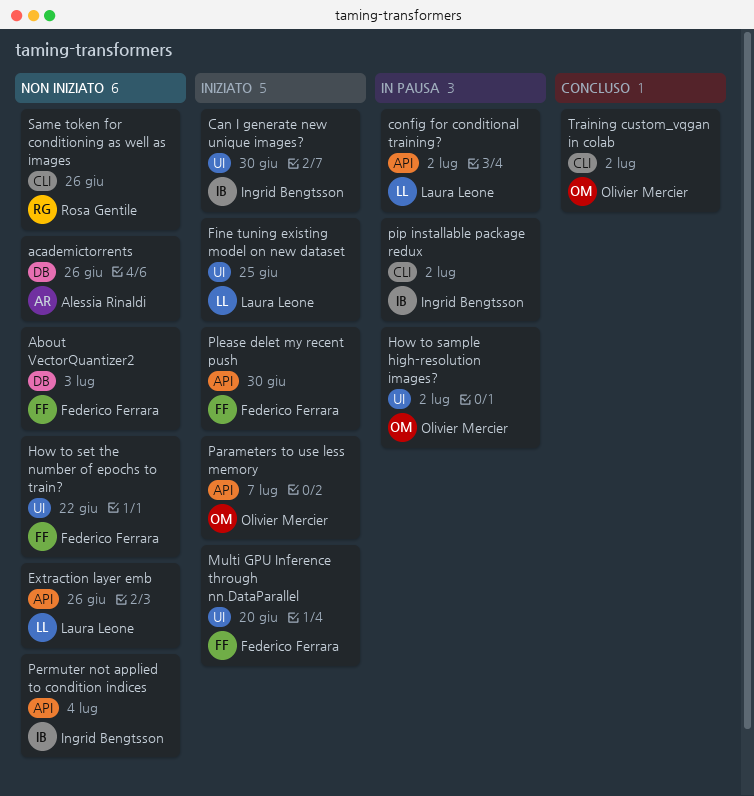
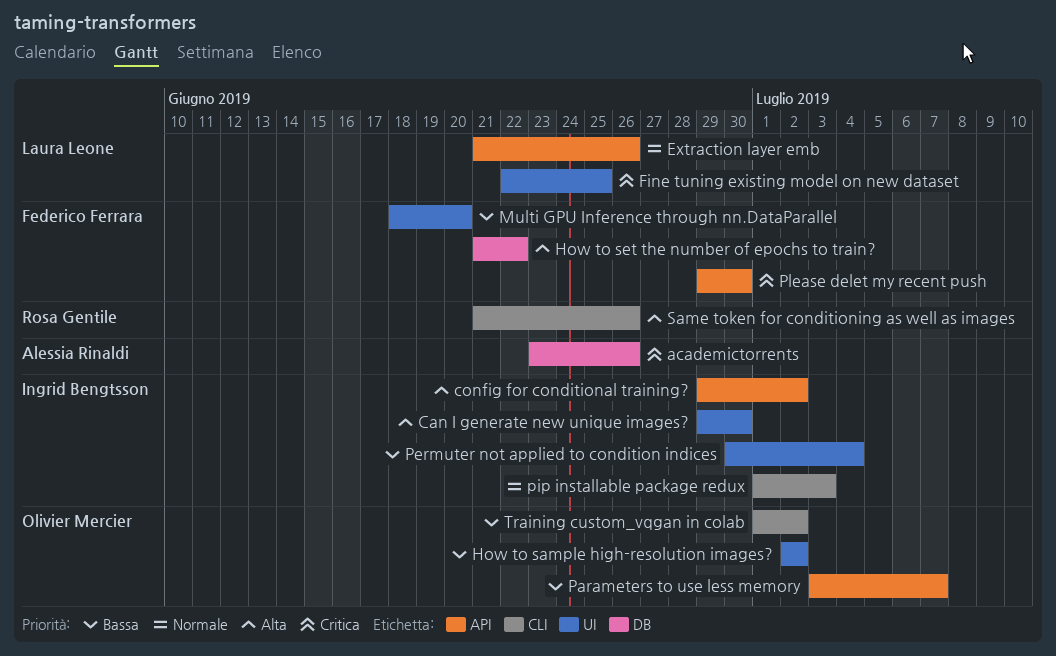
About VectorQuantizer2: present -> none
config for conditional training?, owner: Laura Leone -> Ingrid Bengtsson
How to set the number of epochs to train?, label: UI -> DB
Permuter not applied to condition indices, label: API -> UI
pip installable package redux, due: Jul 2 -> Jul 3

